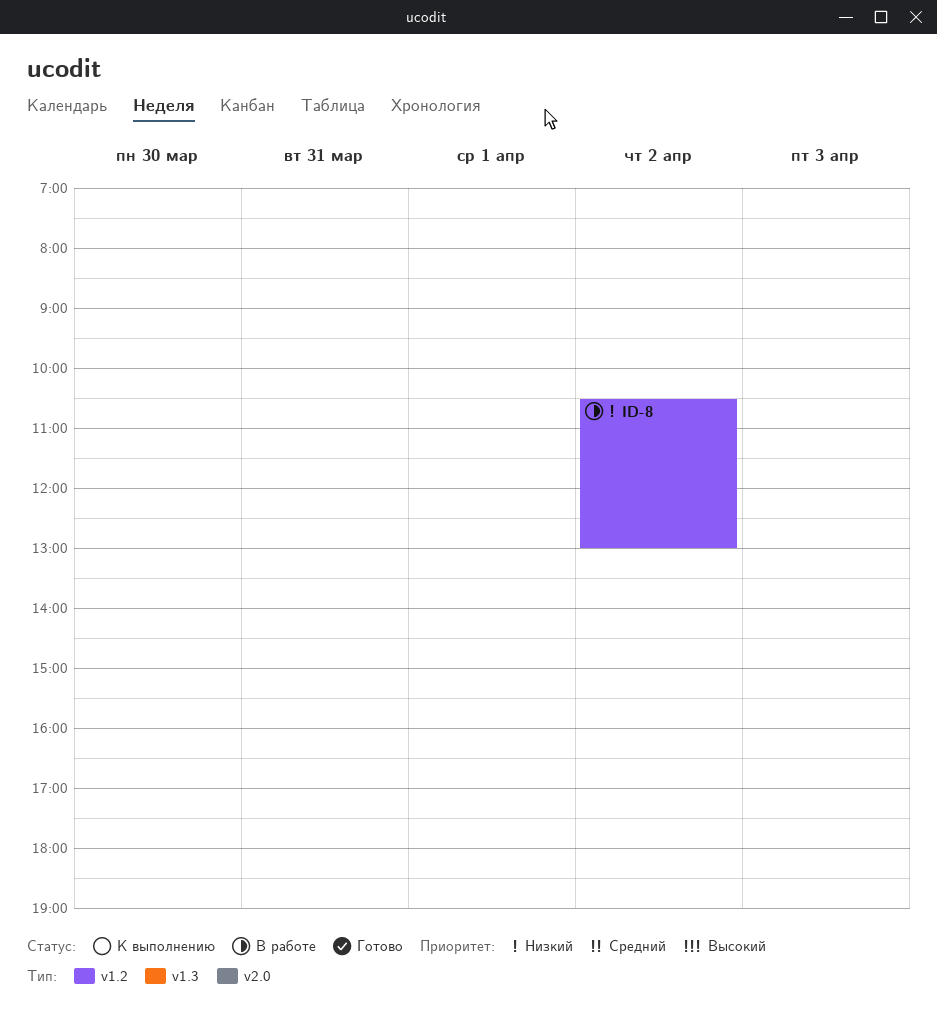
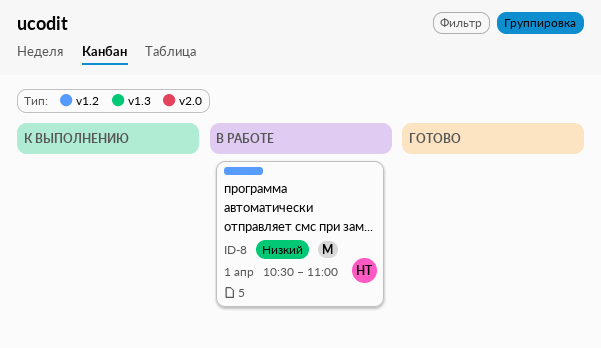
ID-8, day: Apr 2 -> Apr 1
ID-8, ends: 13:00 -> 11:00

